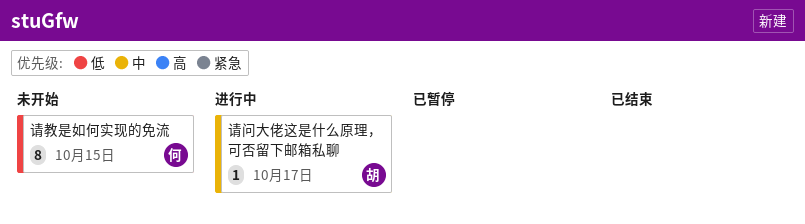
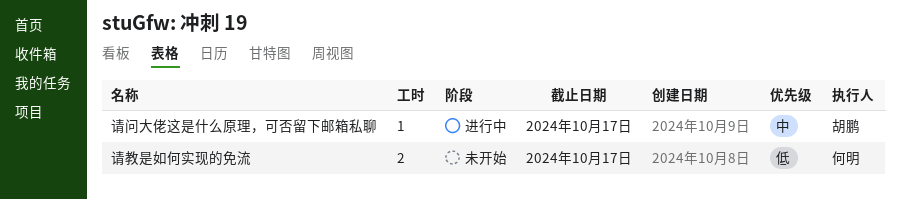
请教是如何实现的免流, estimate: 8 -> 2
请教是如何实现的免流, due: Oct 15 -> Oct 17

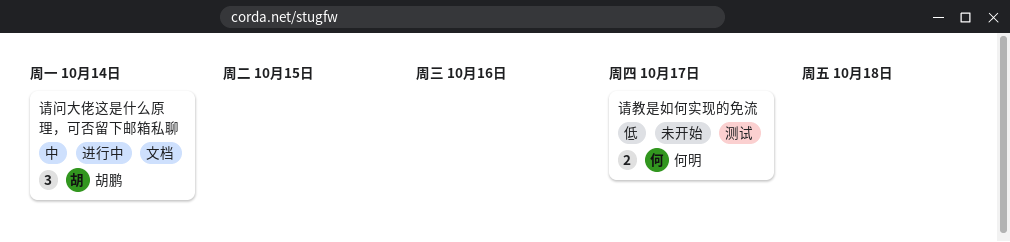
请问大佬这是什么原理，可否留下邮箱私聊, estimate: 1 -> 3
请问大佬这是什么原理，可否留下邮箱私聊, due: Oct 17 -> Oct 14

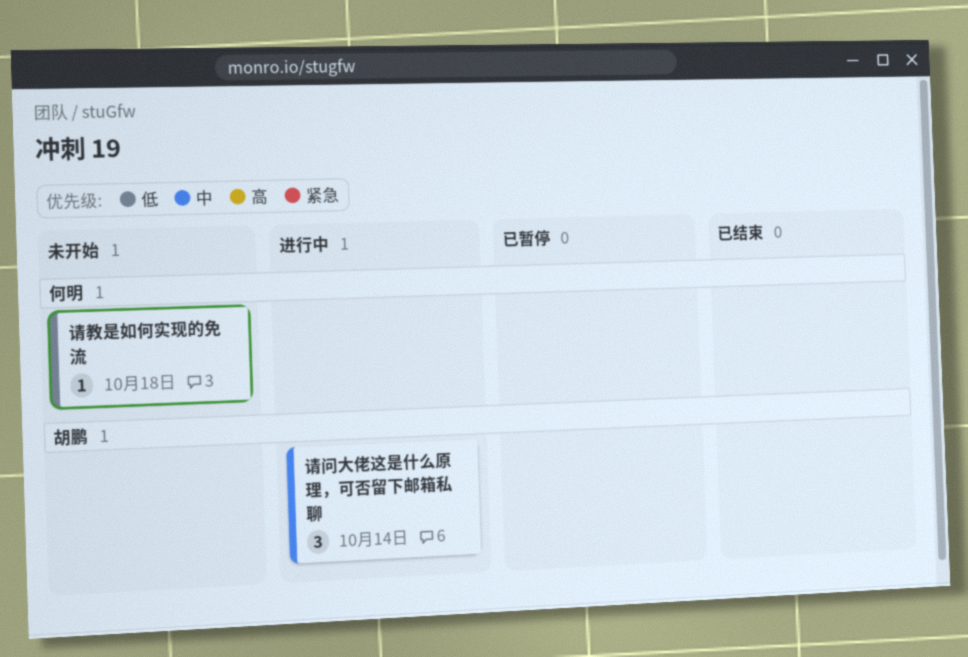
请教是如何实现的免流, estimate: 2 -> 1
请教是如何实现的免流, due: Oct 17 -> Oct 18

